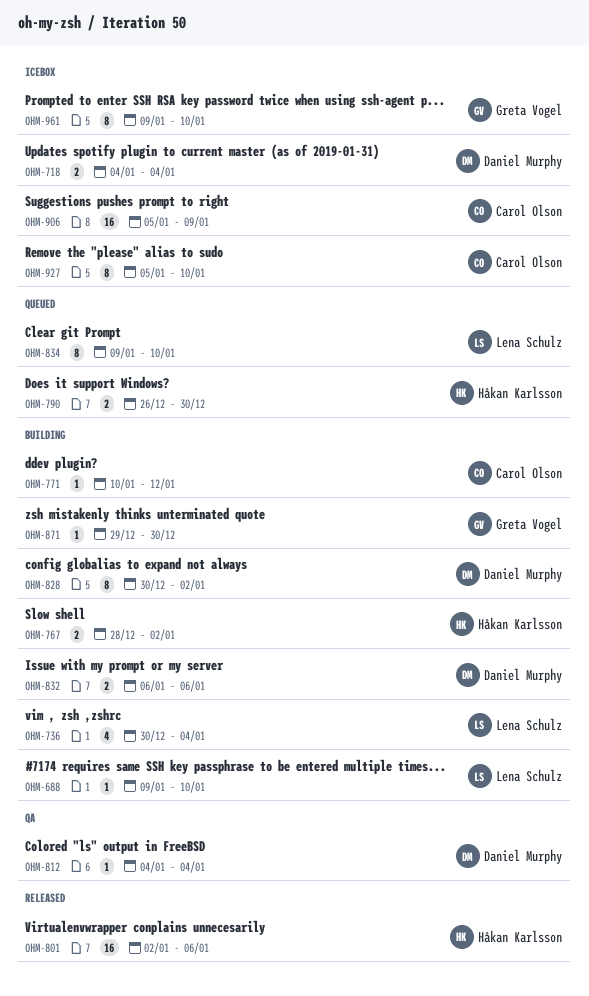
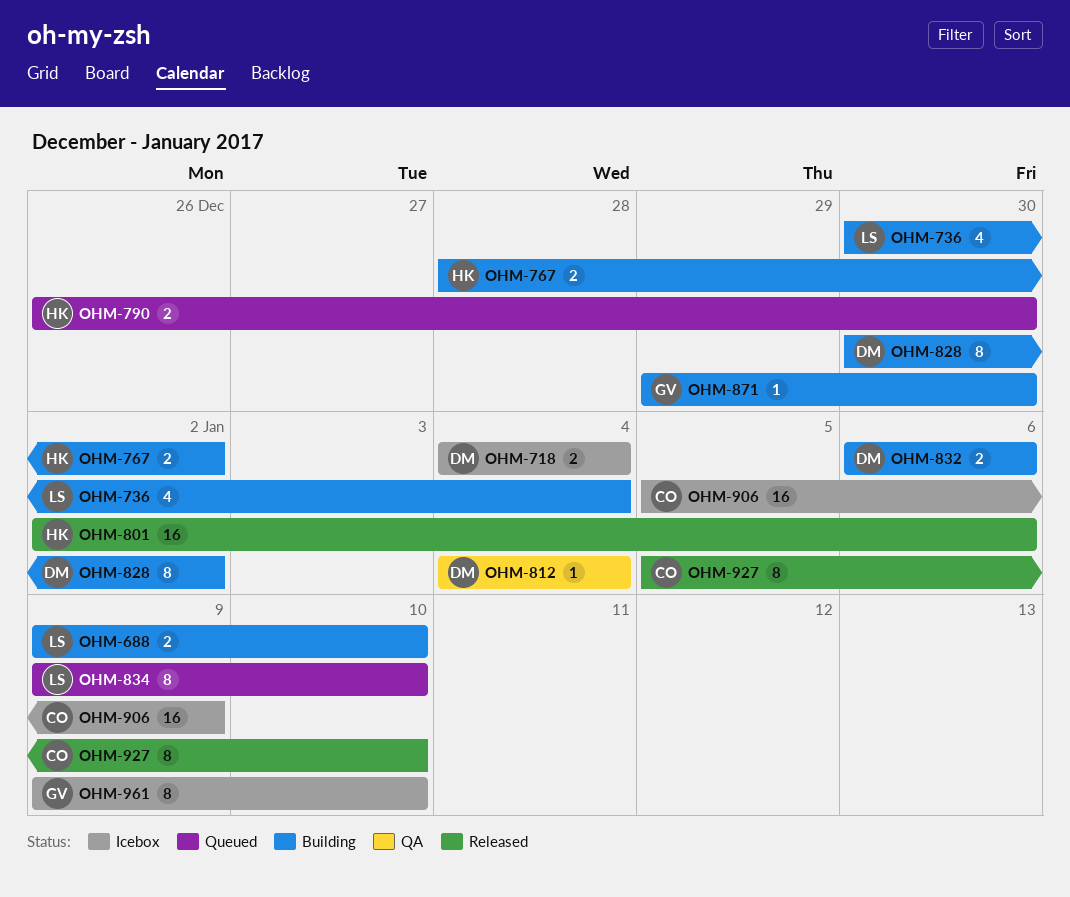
OHM-688, estimate: 1 -> 2
OHM-771: present -> none
OHM-927, status: Icebox -> Released

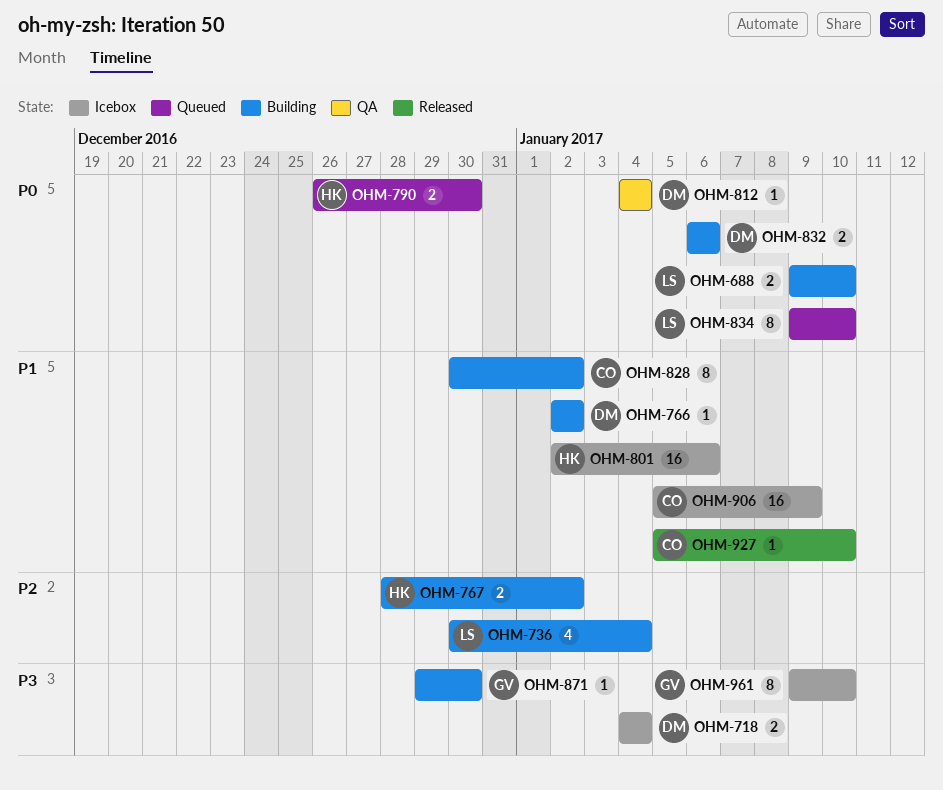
OHM-766: none -> present
OHM-801, status: Released -> Icebox
OHM-828, owner: DM -> CO
OHM-927, estimate: 8 -> 1

